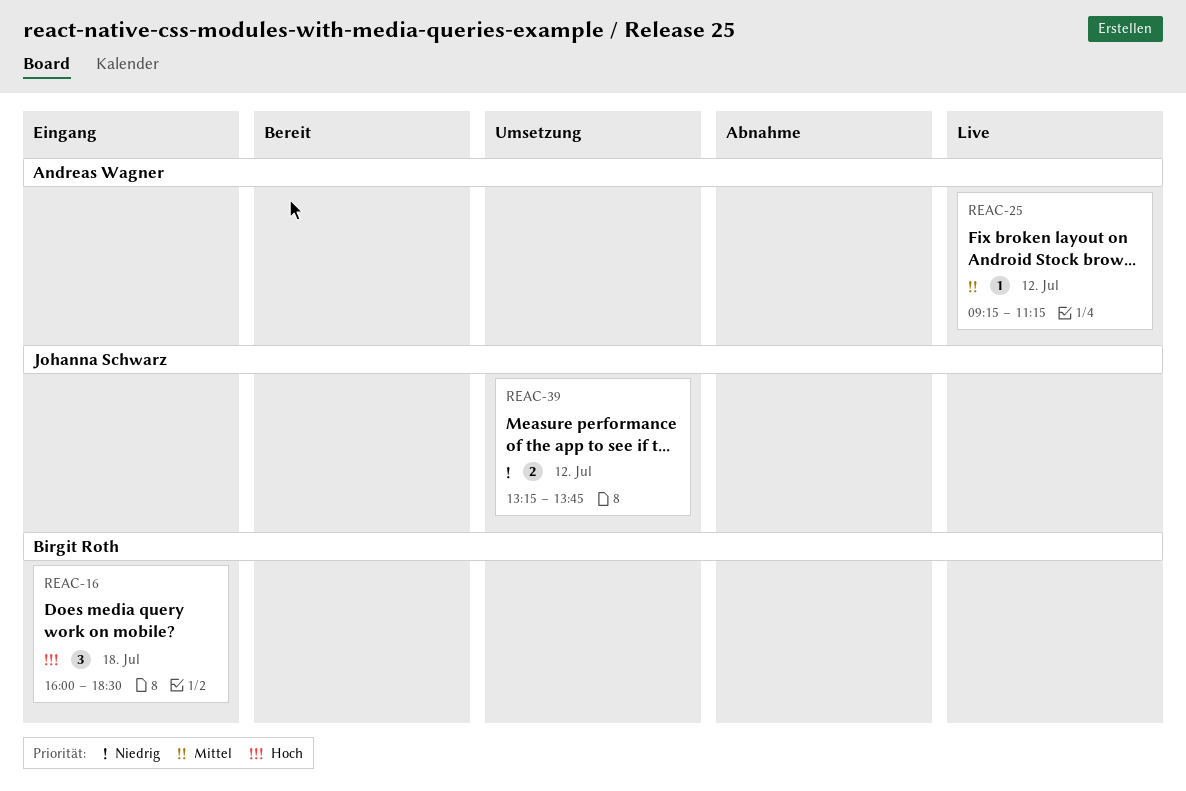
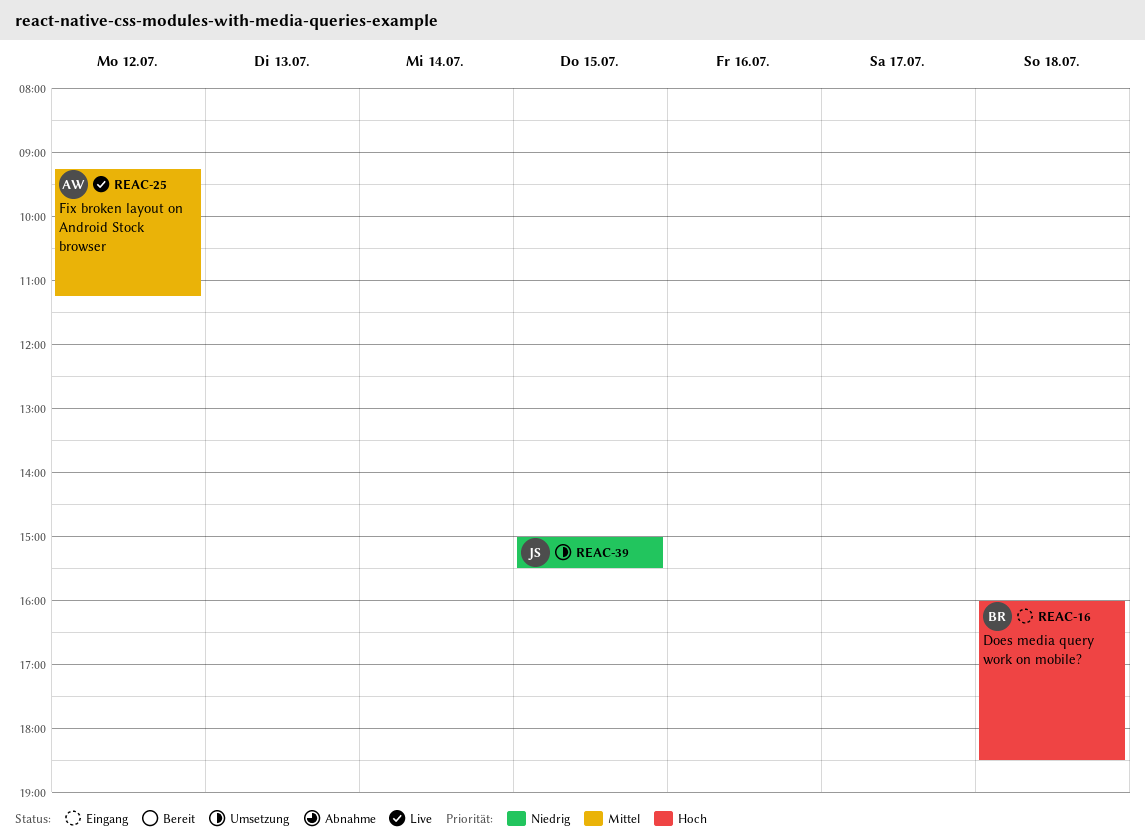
REAC-39, day: Jul 12 -> Jul 15
REAC-39, begins: 13:15 -> 15:00
REAC-39, ends: 13:45 -> 15:30

